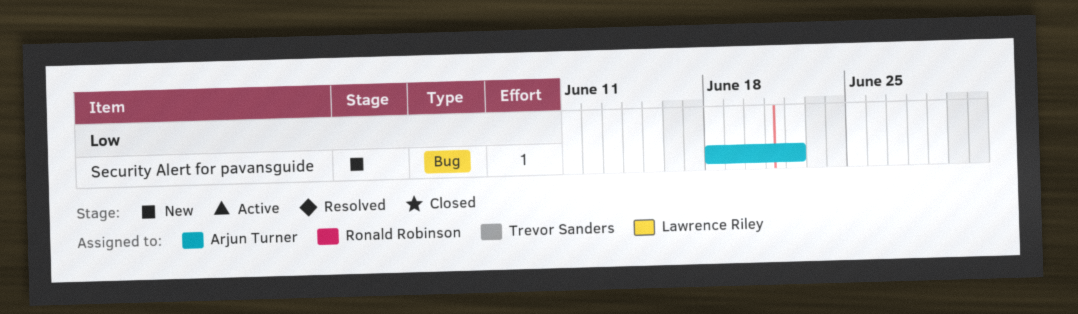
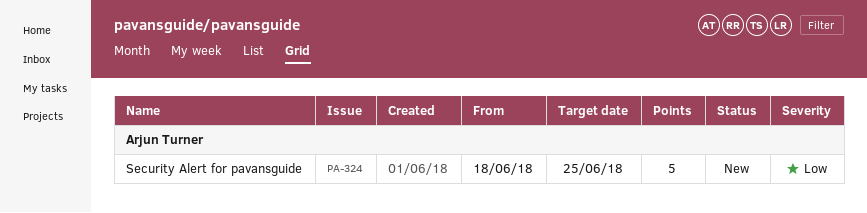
Security Alert for pavansguide, estimate: 1 -> 5
Security Alert for pavansguide, due: Jun 22 -> Jun 25

